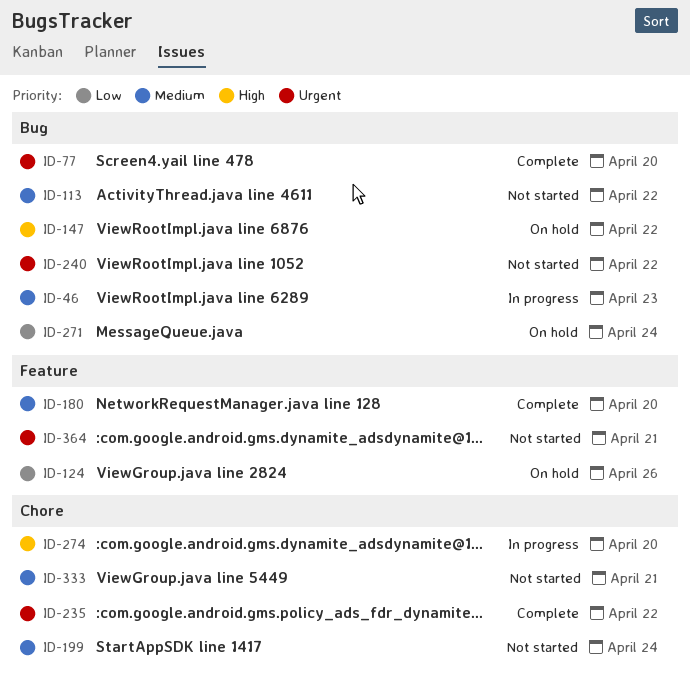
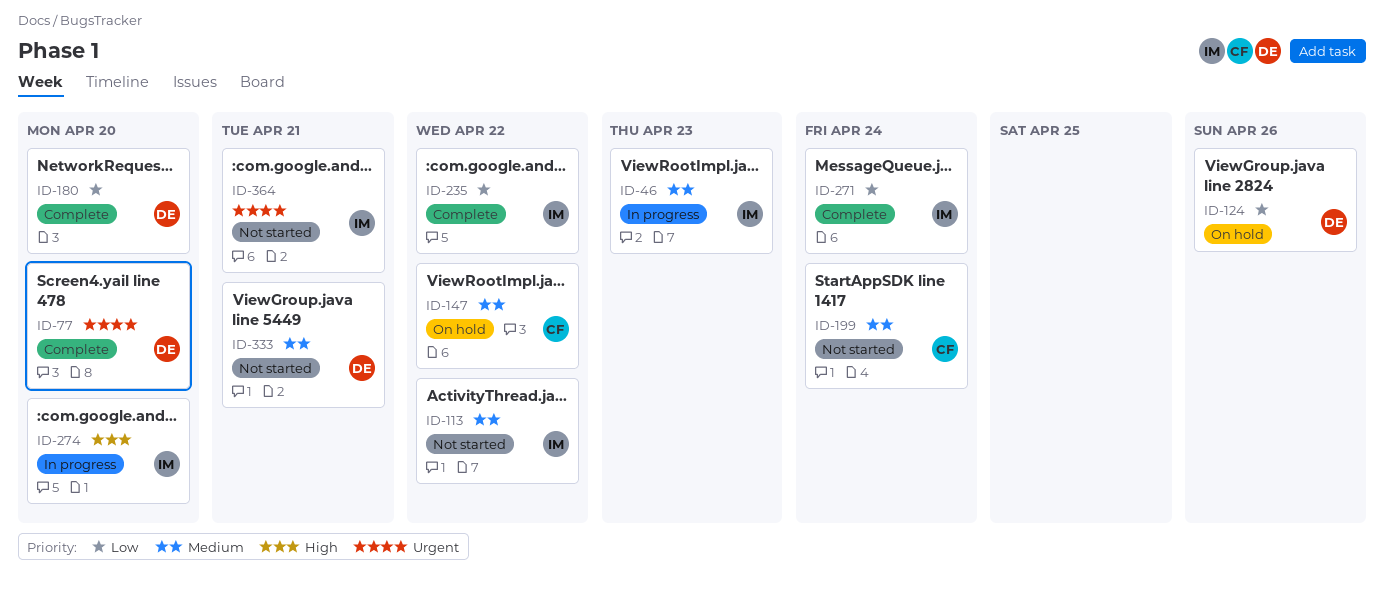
ID-147, priority: High -> Medium
ID-180, priority: Medium -> Low
ID-235, priority: Urgent -> Low
ID-240: present -> none
ID-271, status: On hold -> Complete

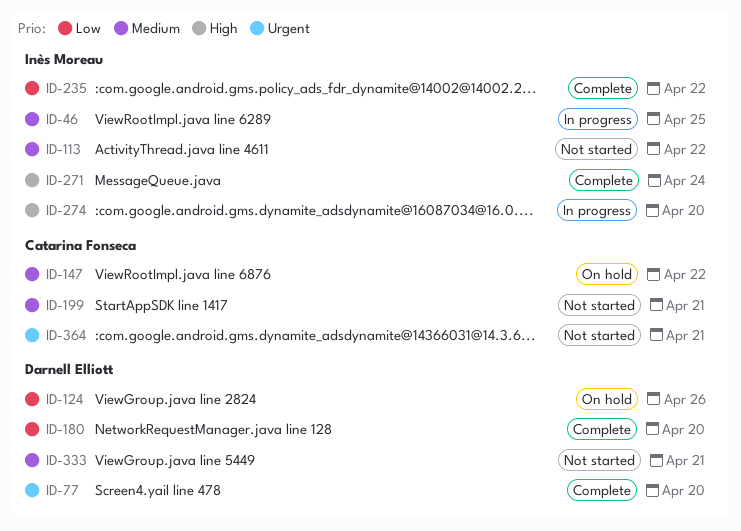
ID-46, due: Apr 23 -> Apr 25
ID-199, due: Apr 24 -> Apr 21
ID-271, priority: Low -> High
ID-364, owner: Inès Moreau -> Catarina Fonseca

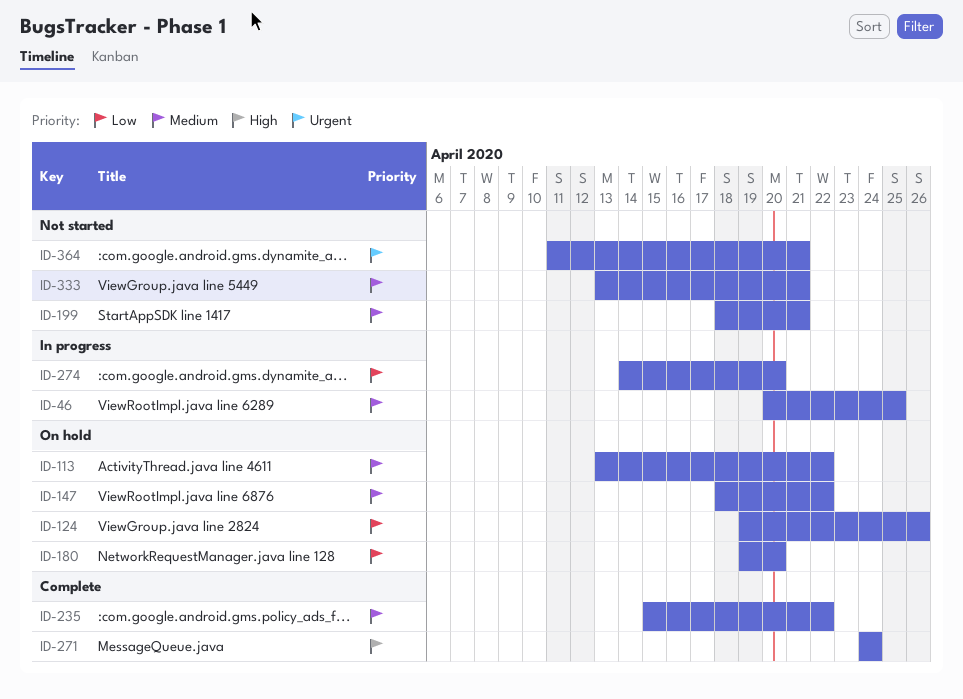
ID-77: present -> none
ID-113, status: Not started -> On hold
ID-180, status: Complete -> On hold
ID-235, priority: Low -> Medium
ID-274, priority: High -> Low

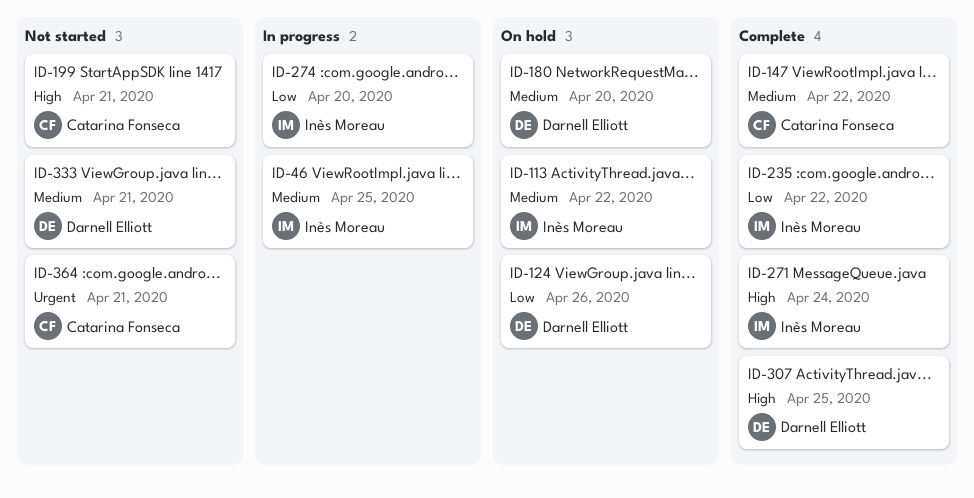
ID-147, status: On hold -> Complete
ID-180, priority: Low -> Medium
ID-199, priority: Medium -> High
ID-235, priority: Medium -> Low
ID-307: none -> present

